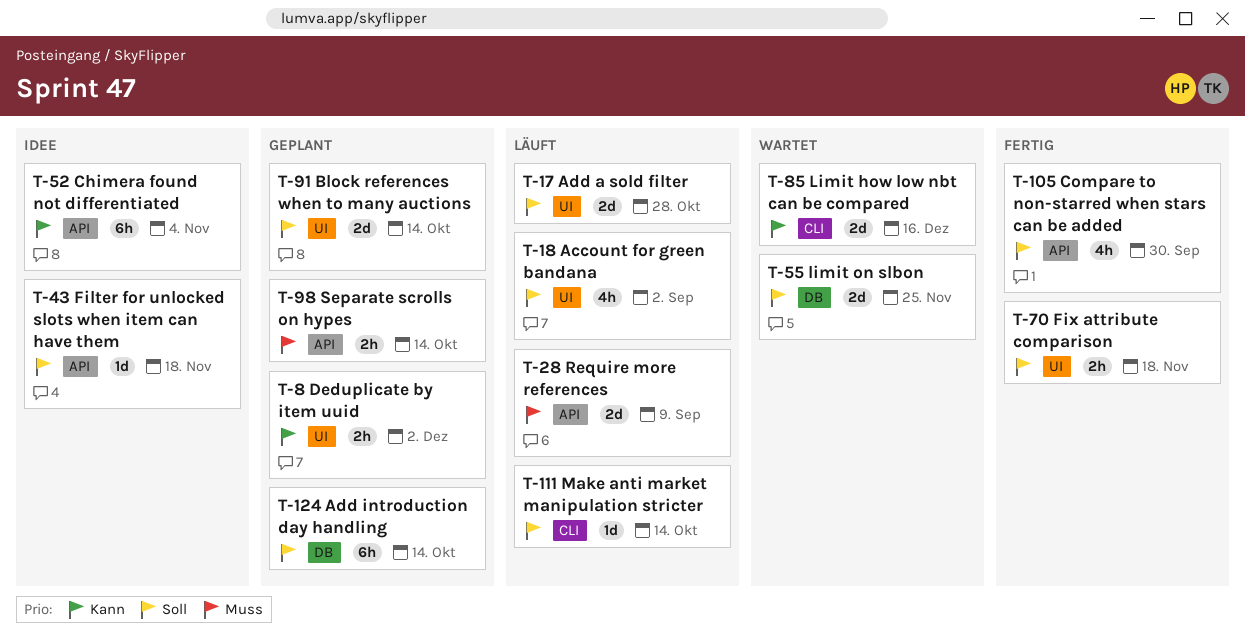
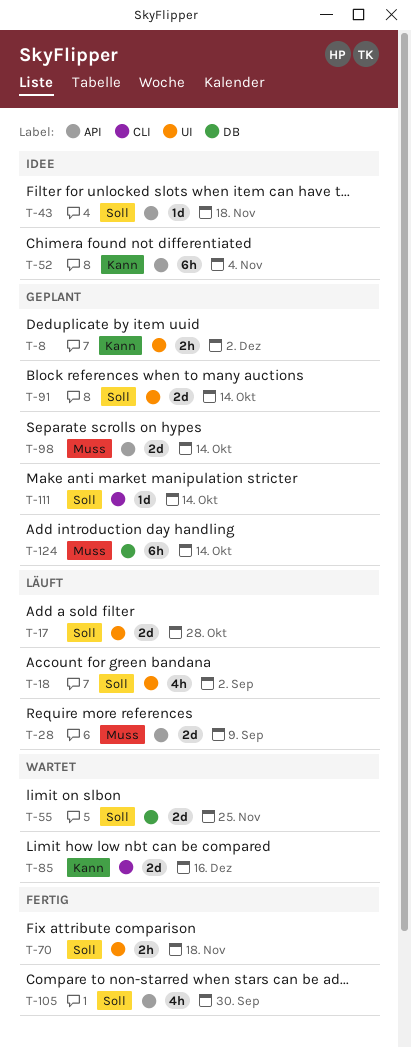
T-98, estimate: 2h -> 2d
T-111, status: Läuft -> Geplant
T-124, priority: Soll -> Muss

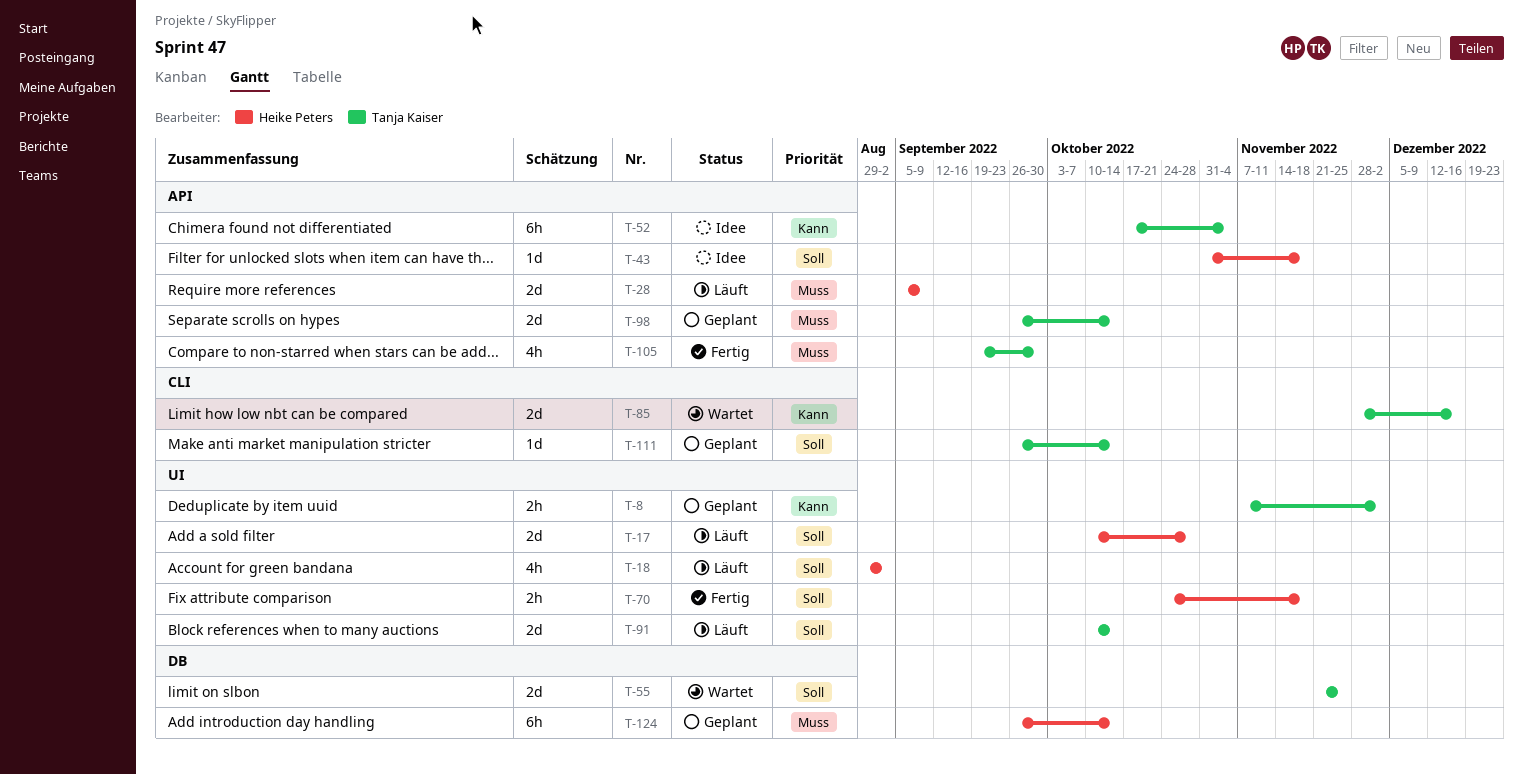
T-91, status: Geplant -> Läuft
T-105, priority: Soll -> Muss

